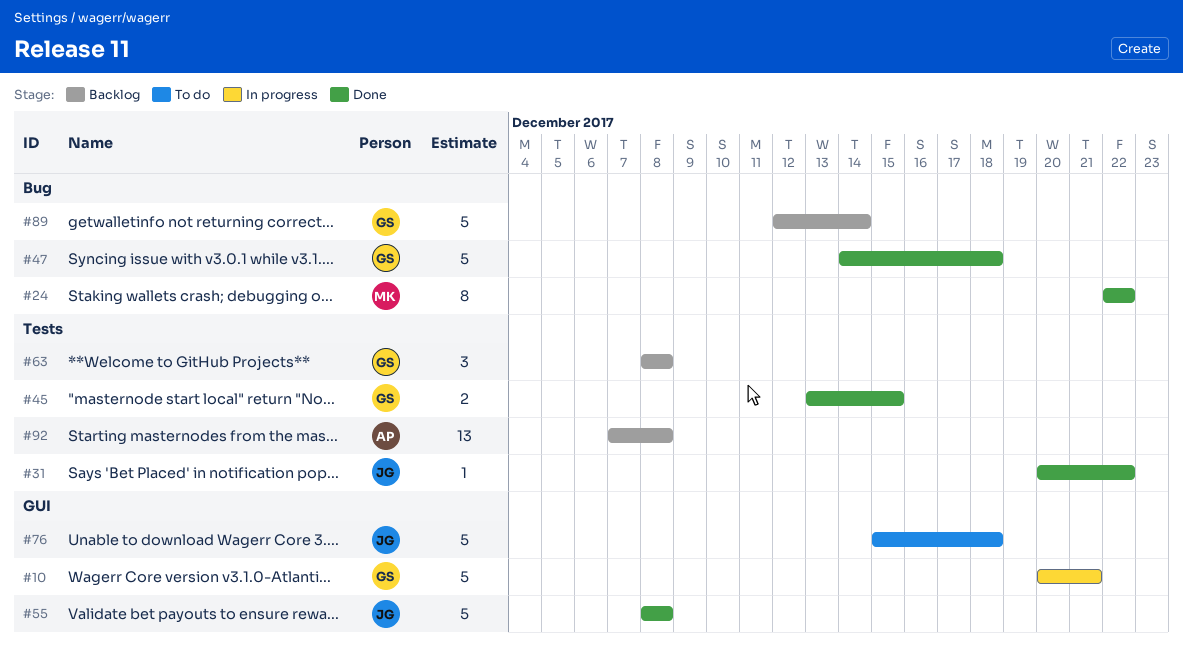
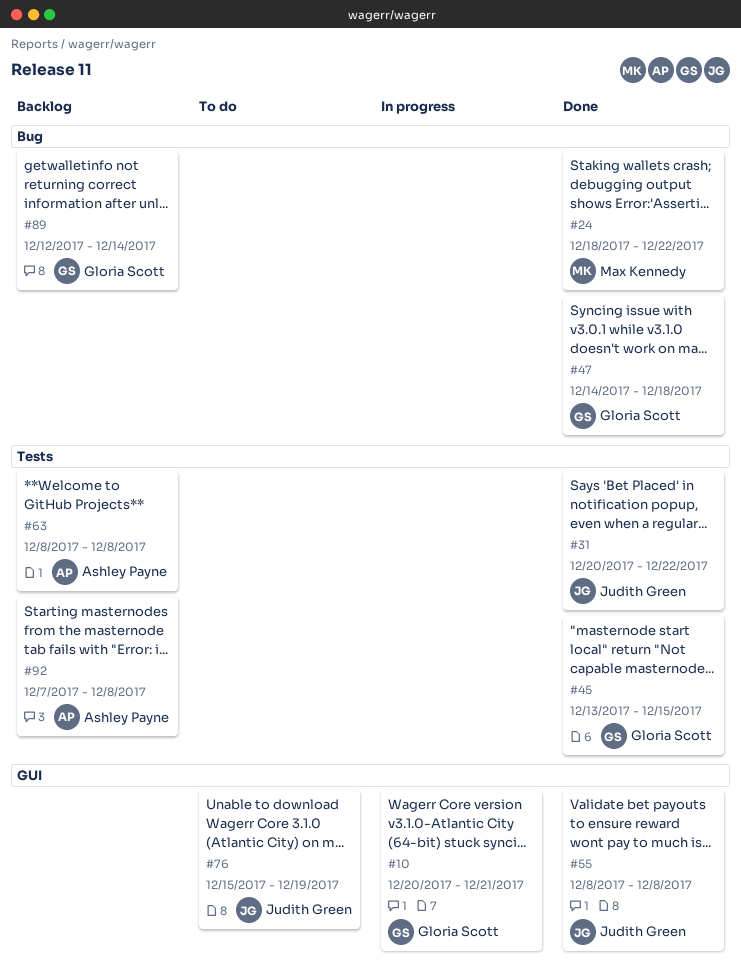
#24, start: Dec 22 -> Dec 18
#63, owner: Gloria Scott -> Ashley Payne
#76, due: Dec 18 -> Dec 19

